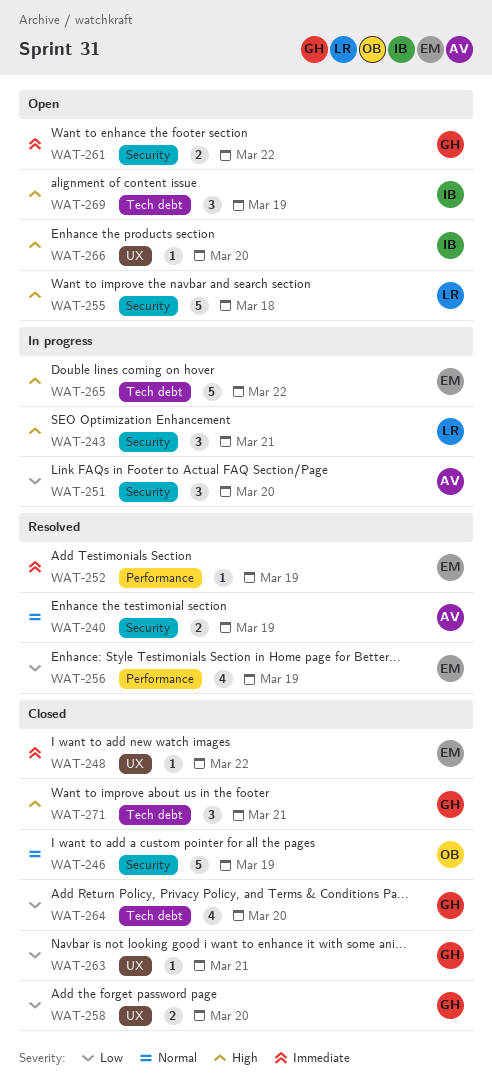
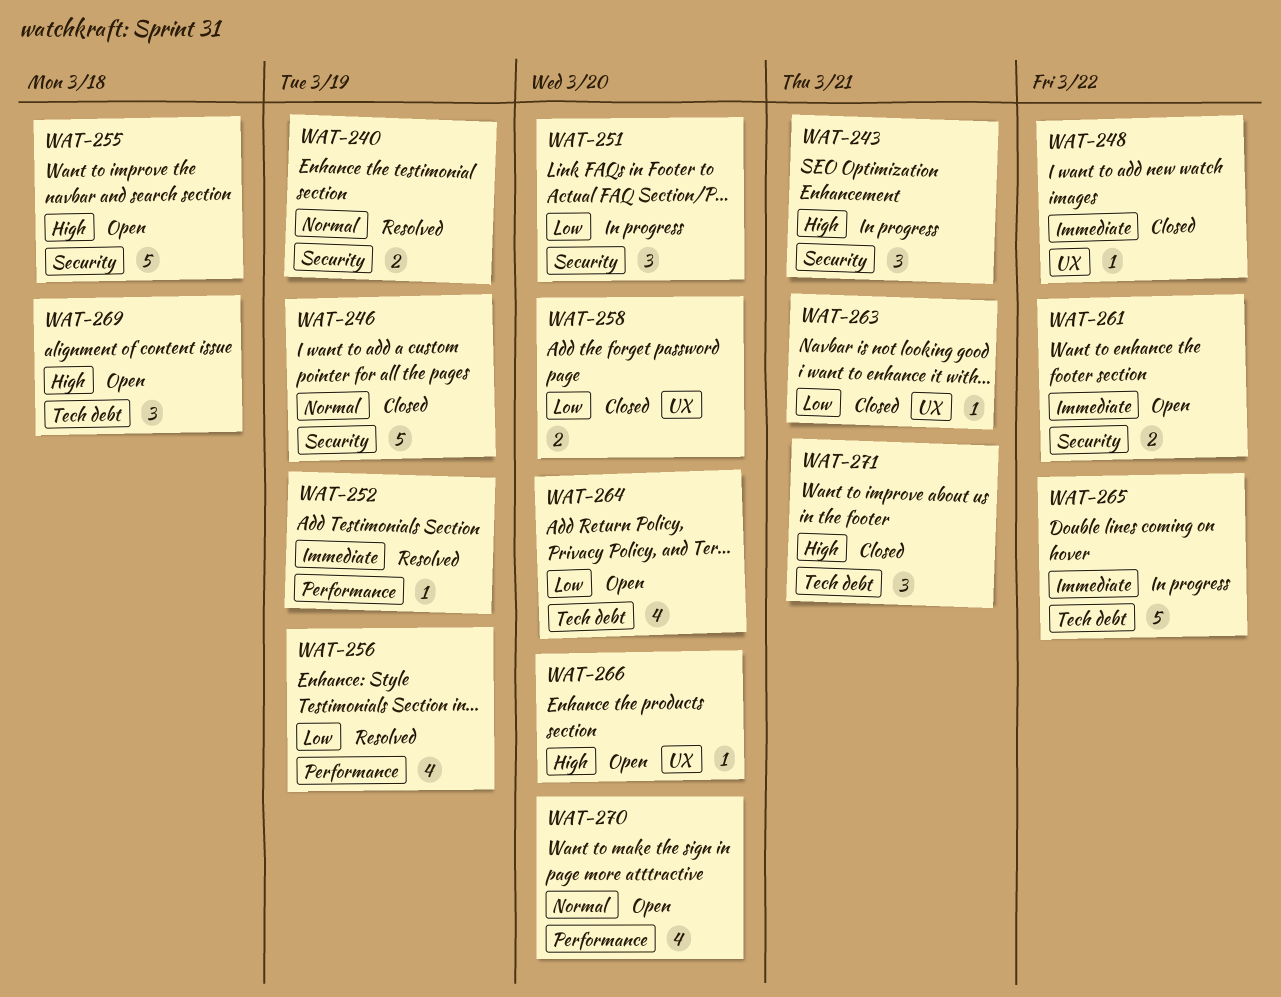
WAT-264, status: Closed -> Open
WAT-265, priority: High -> Immediate
WAT-269, due: Mar 19 -> Mar 18
WAT-270: none -> present

